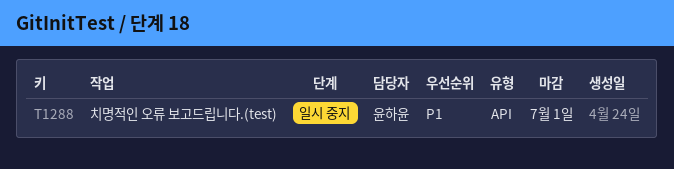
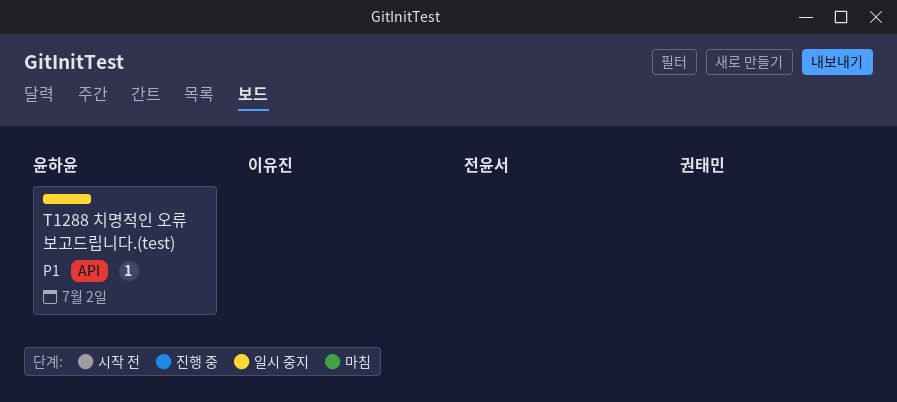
T1288, due: Jul 1 -> Jul 2

